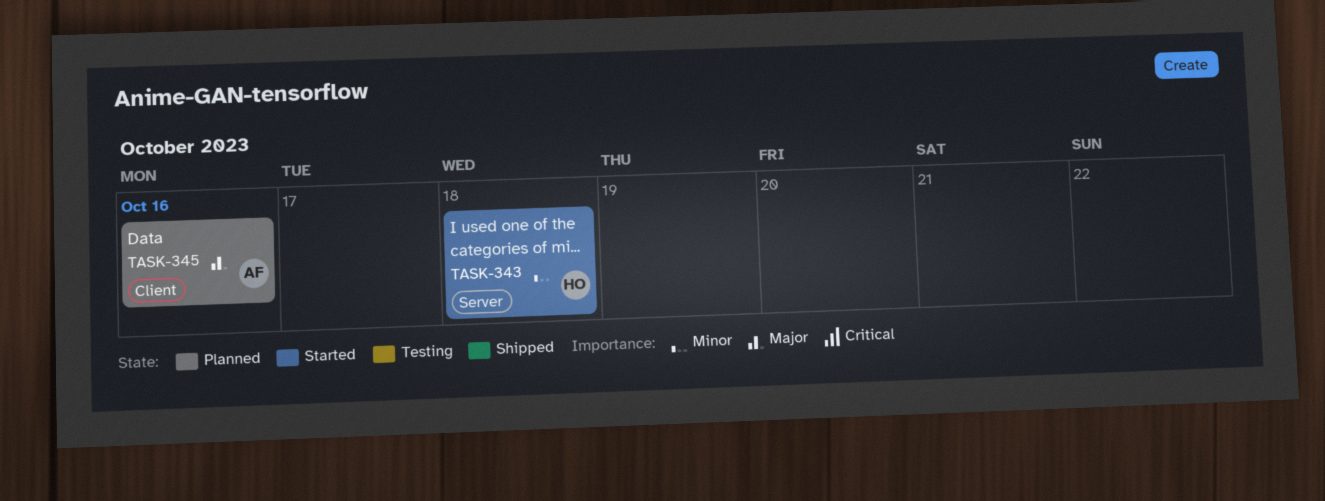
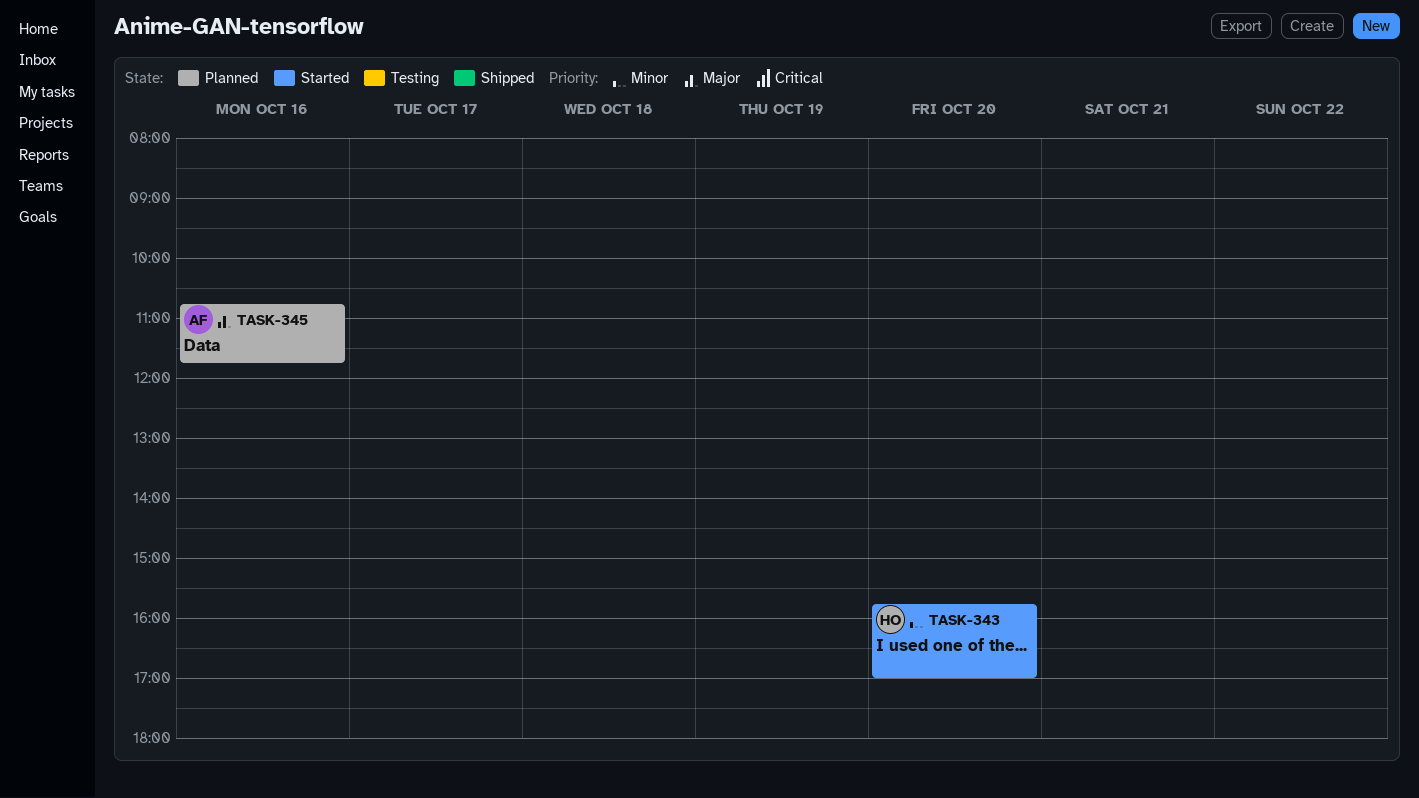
TASK-343, day: Oct 18 -> Oct 20

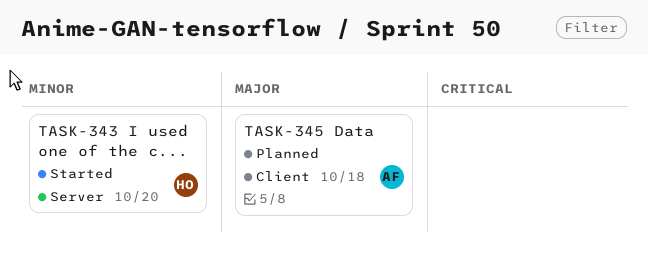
TASK-345, day: Oct 16 -> Oct 18

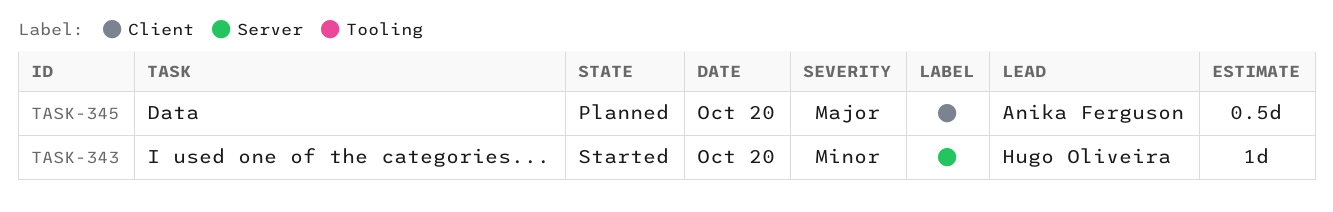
TASK-345, day: Oct 18 -> Oct 20

